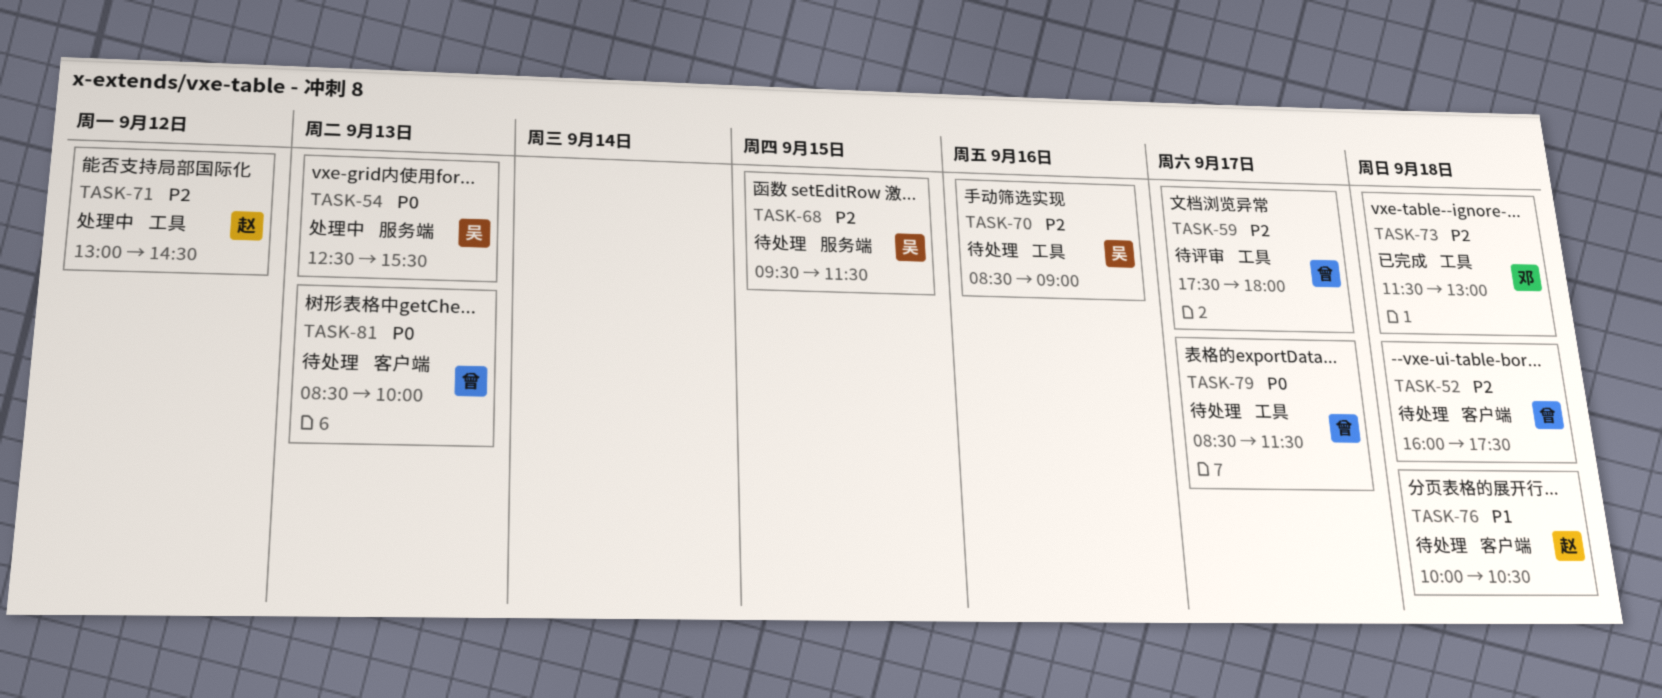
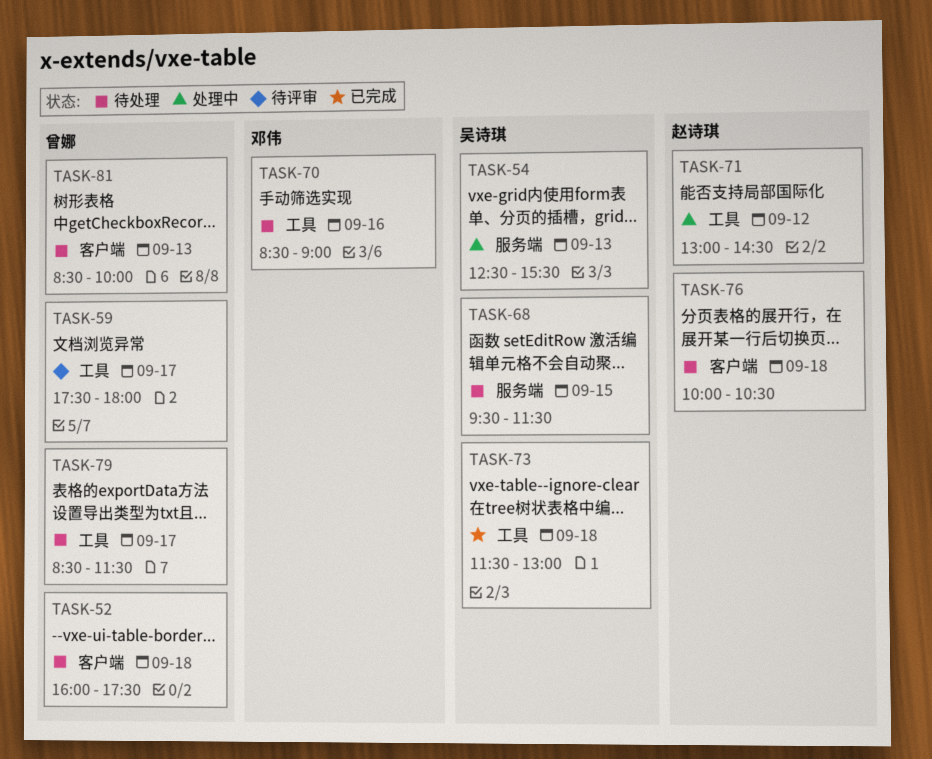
TASK-70, owner: 吴诗琪 -> 邓伟
TASK-73, owner: 邓伟 -> 吴诗琪

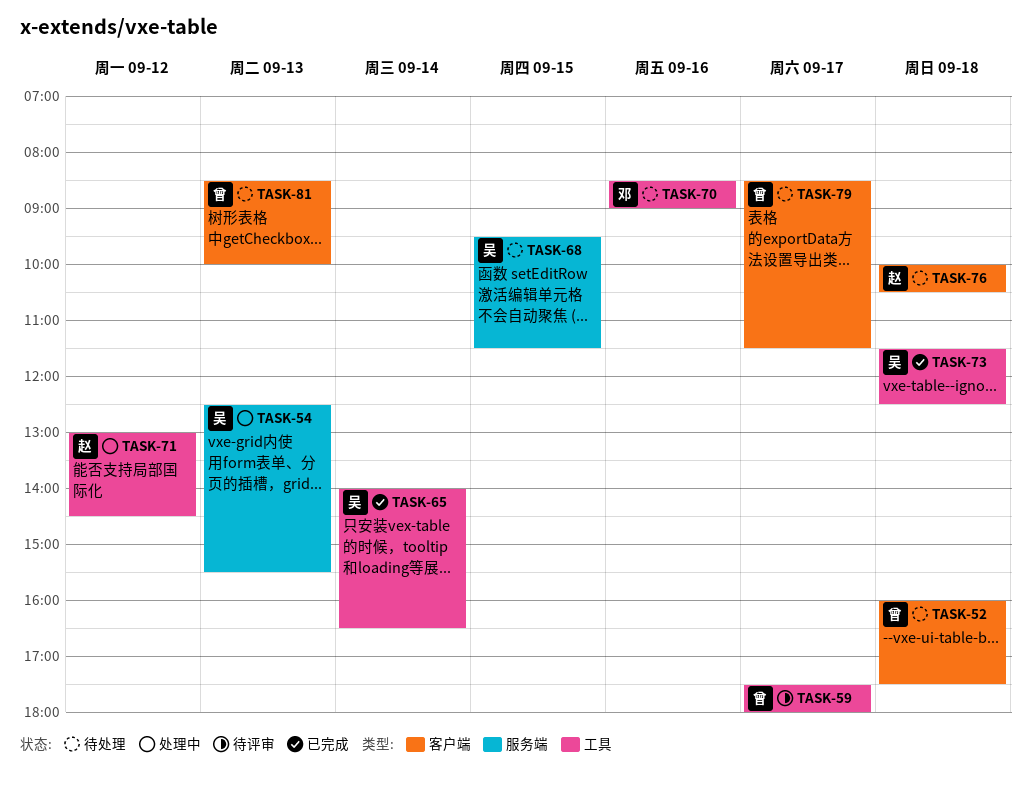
TASK-65: none -> present
TASK-73, ends: 13:00 -> 12:30
TASK-79, label: 工具 -> 客户端

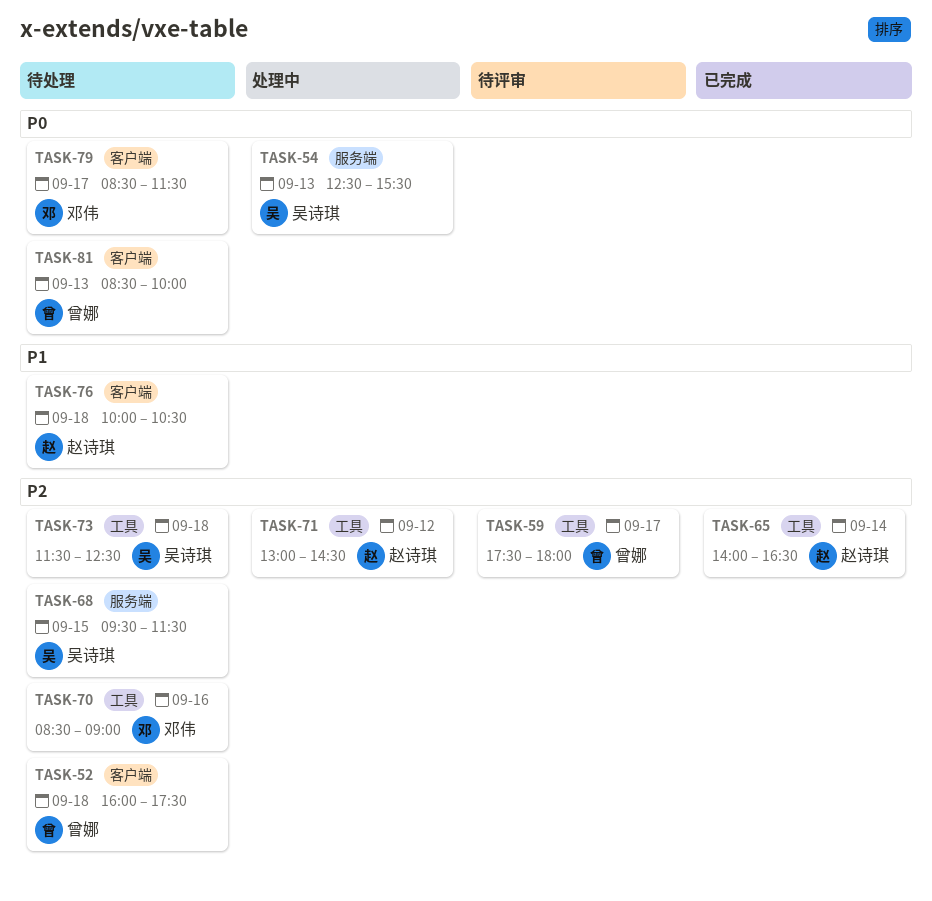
TASK-65, owner: 吴诗琪 -> 赵诗琪
TASK-73, status: 已完成 -> 待处理
TASK-79, owner: 曾娜 -> 邓伟

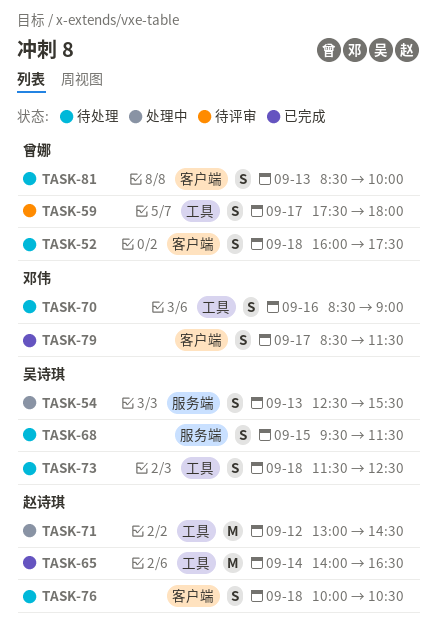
TASK-79, status: 待处理 -> 已完成

